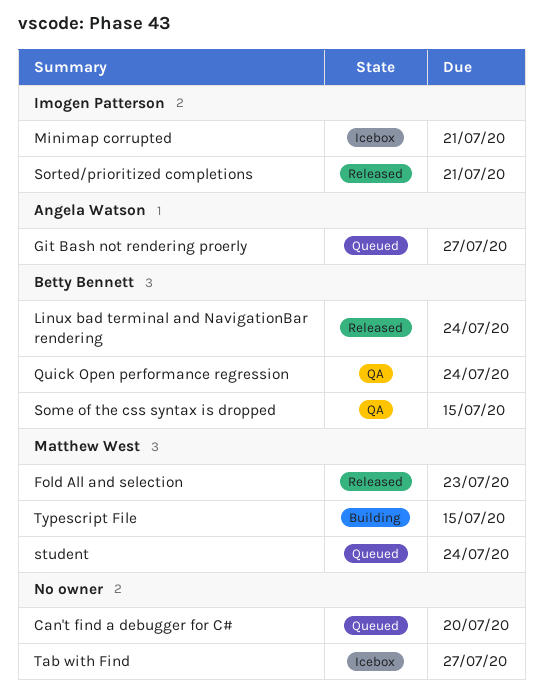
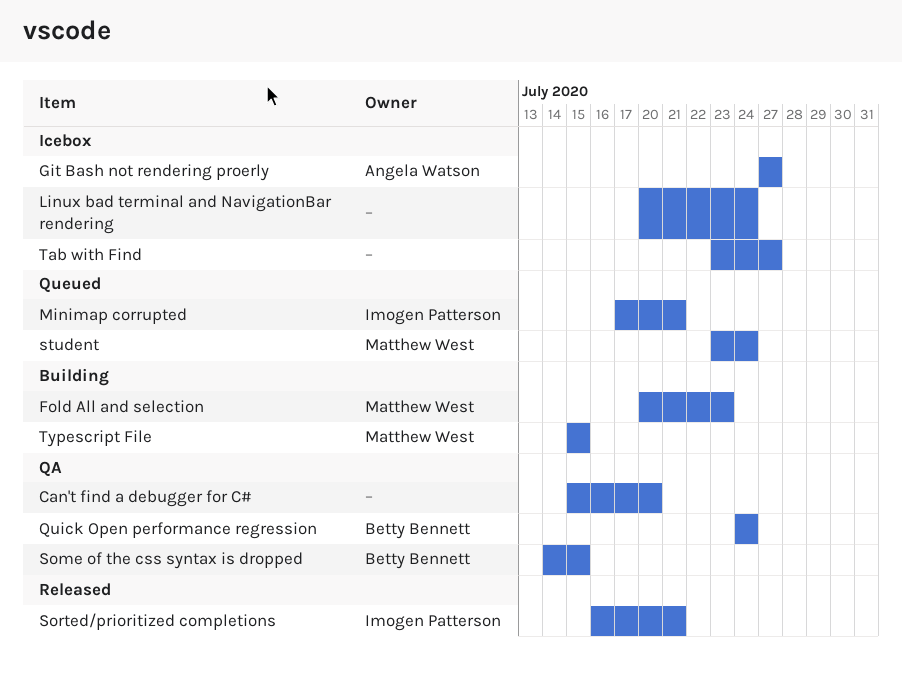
Can't find a debugger for C#, status: Queued -> QA
Fold All and selection, status: Released -> Building
Git Bash not rendering proerly, status: Queued -> Icebox
Linux bad terminal and NavigationBar rendering, status: Released -> Icebox
Linux bad terminal and NavigationBar rendering, owner: Betty Bennett -> none
Minimap corrupted, status: Icebox -> Queued

